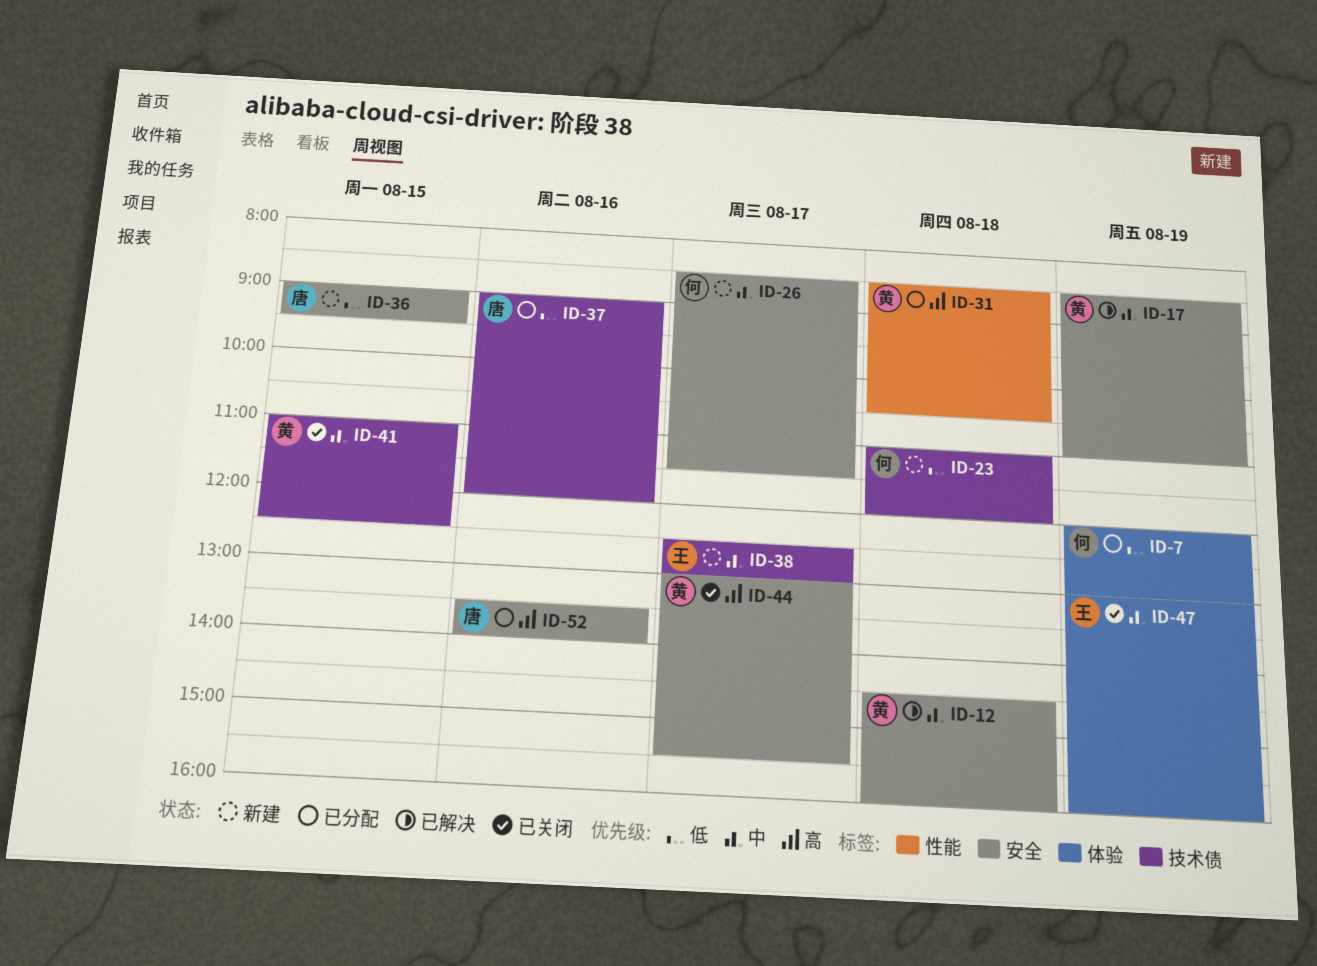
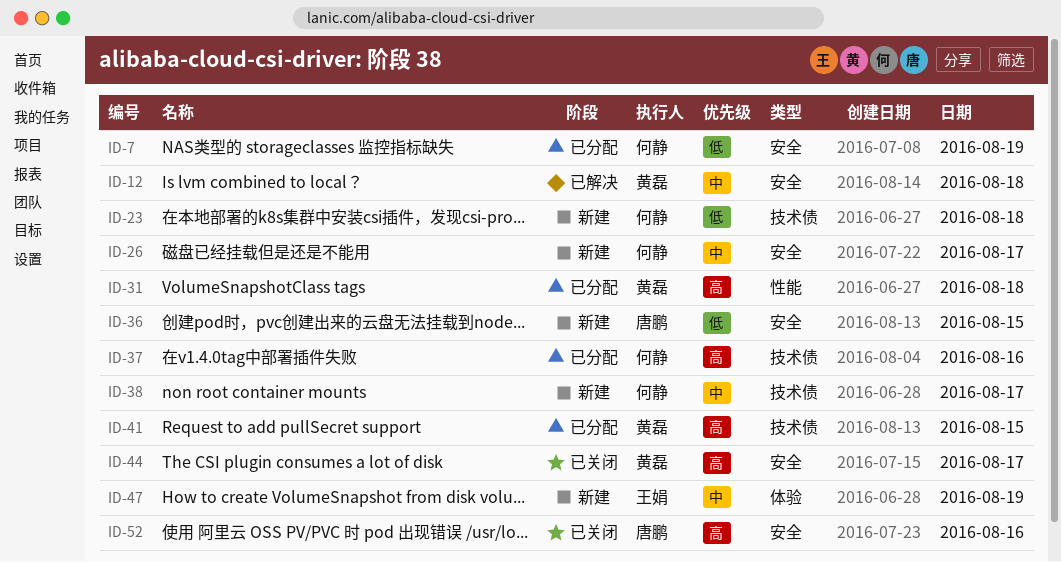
ID-7, label: 体验 -> 安全
ID-17: present -> none
ID-37, owner: 唐鹏 -> 何静
ID-37, priority: 低 -> 高
ID-38, owner: 王娟 -> 何静
ID-41, status: 已关闭 -> 已分配
ID-41, priority: 中 -> 高
ID-47, status: 已关闭 -> 新建
ID-52, status: 已分配 -> 已关闭

